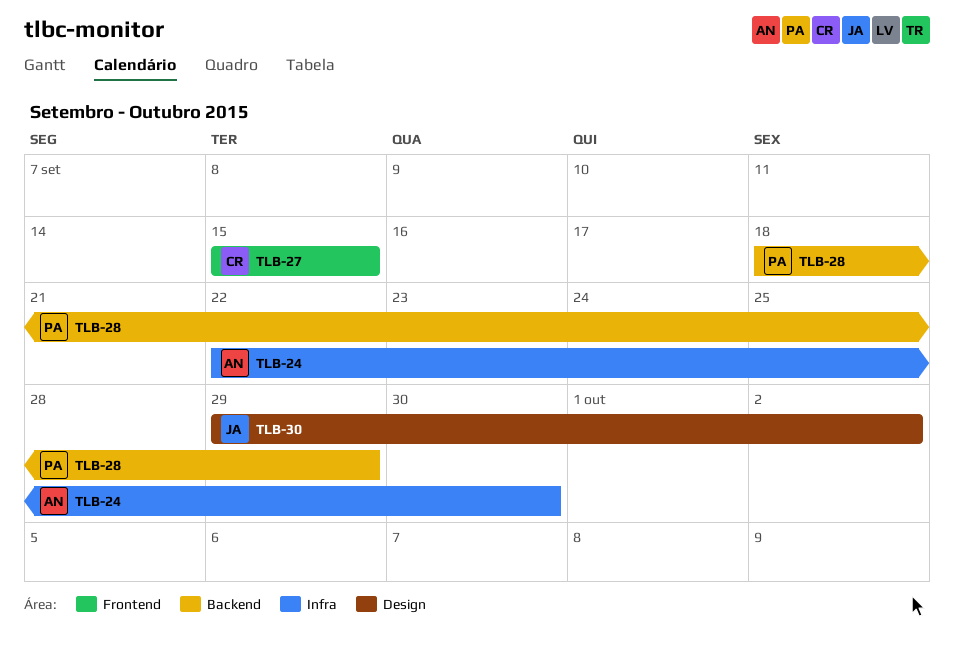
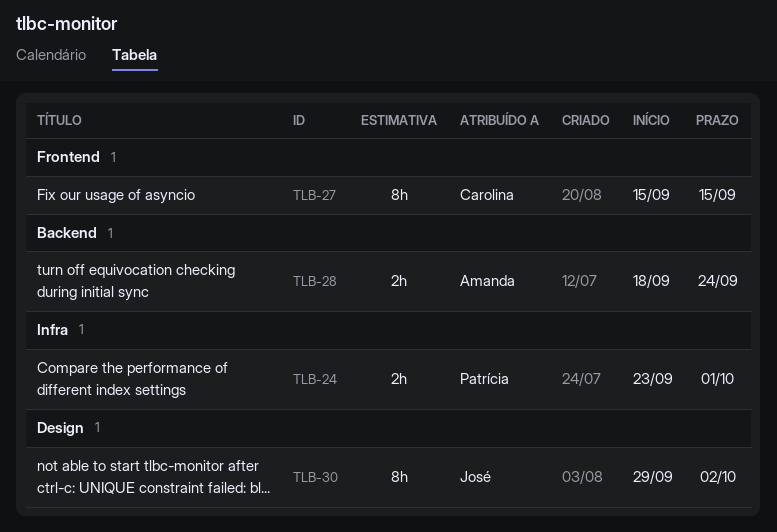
TLB-24, owner: Amanda -> Patrícia
TLB-24, start: Sep 22 -> Sep 23
TLB-24, due: Sep 30 -> Oct 1
TLB-28, owner: Patrícia -> Amanda
TLB-28, due: Sep 29 -> Sep 24

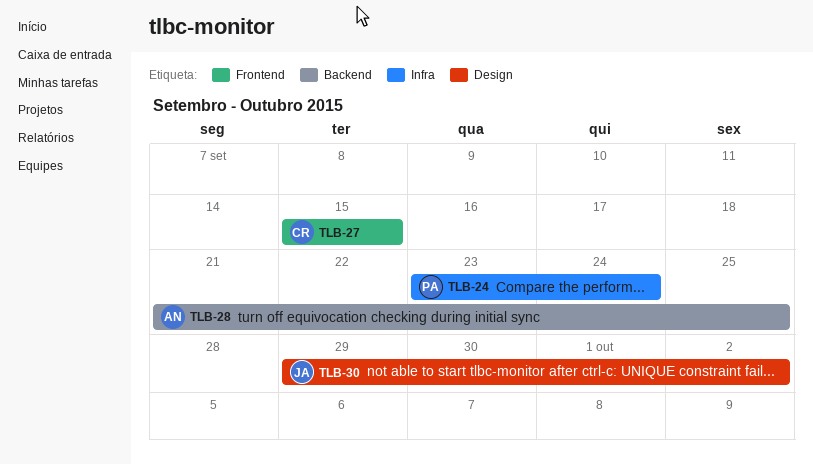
TLB-24, due: Oct 1 -> Sep 24
TLB-28, start: Sep 18 -> Sep 21
TLB-28, due: Sep 24 -> Sep 25

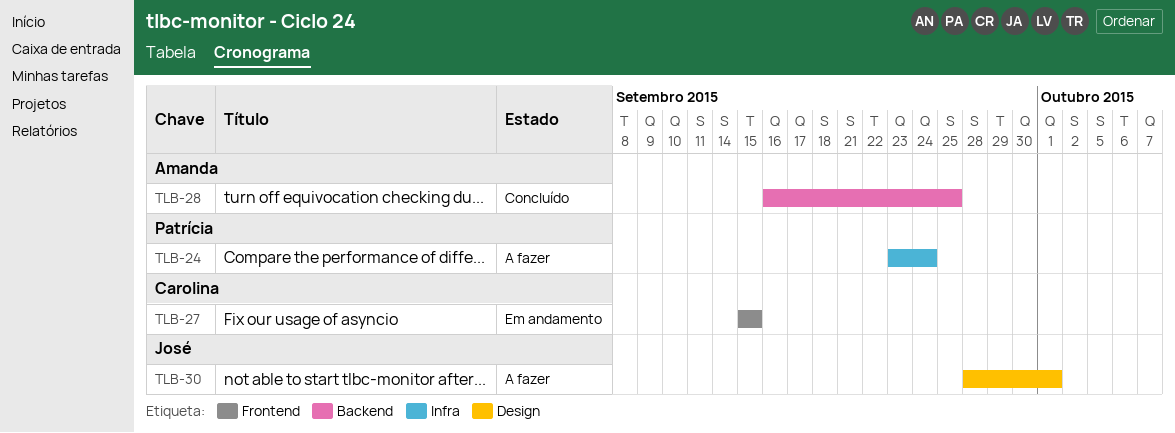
TLB-28, start: Sep 21 -> Sep 16
TLB-30, start: Sep 29 -> Sep 28
TLB-30, due: Oct 2 -> Oct 1

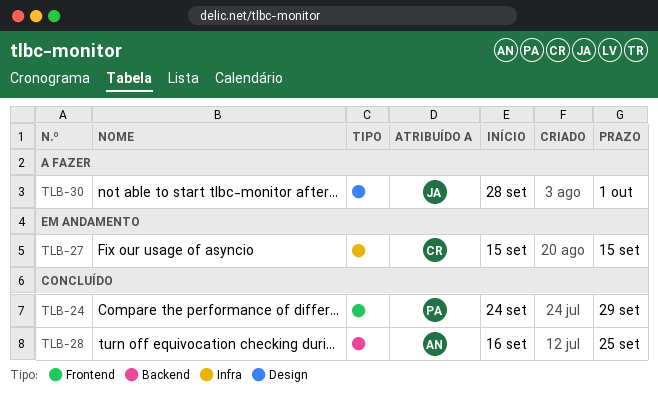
TLB-24, status: A fazer -> Concluído
TLB-24, label: Infra -> Frontend
TLB-24, start: Sep 23 -> Sep 24
TLB-24, due: Sep 24 -> Sep 29
TLB-27, label: Frontend -> Infra

